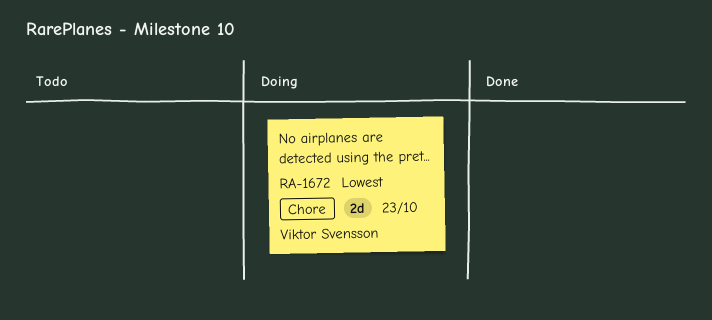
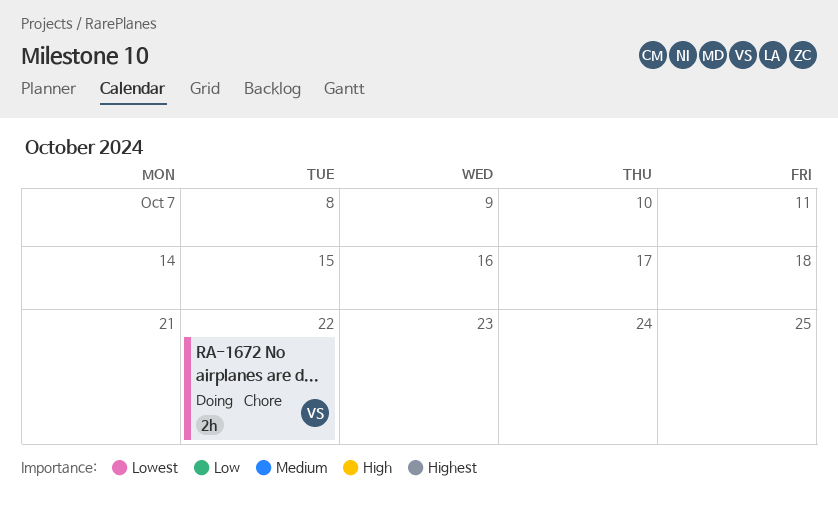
RA-1672, estimate: 2d -> 2h
RA-1672, due: Oct 23 -> Oct 22

